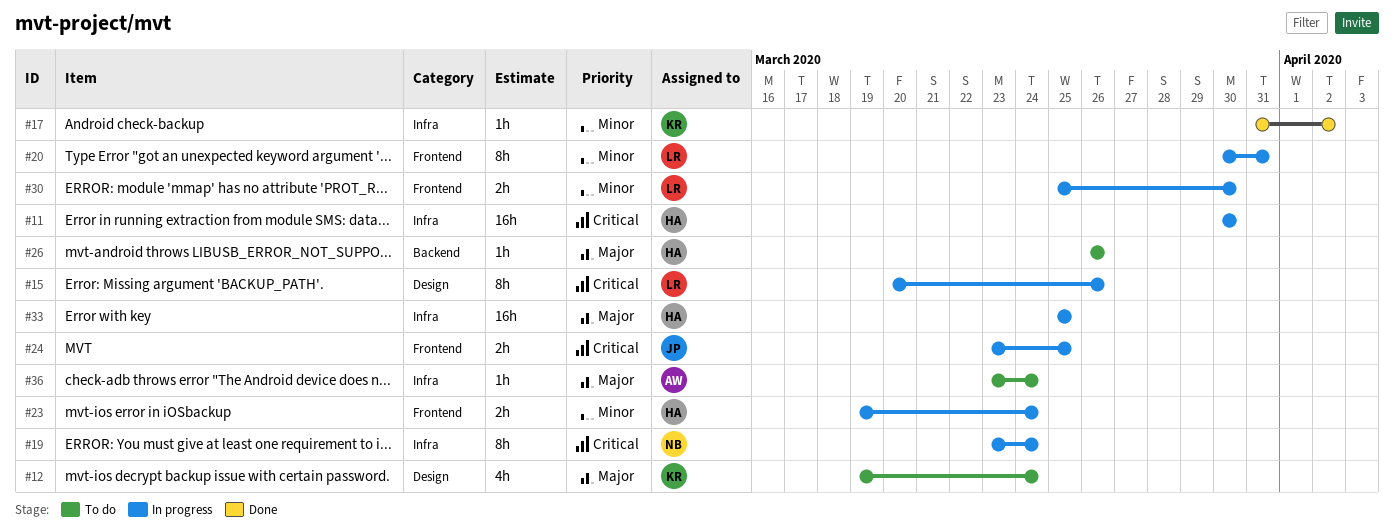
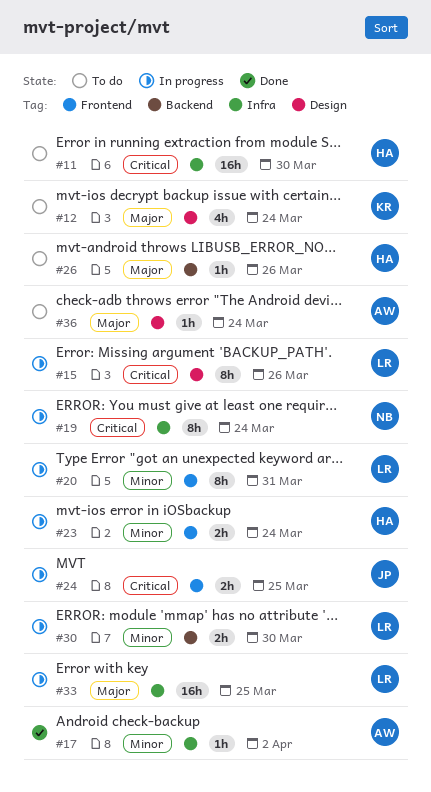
#11, status: In progress -> To do
#17, owner: KR -> AW
#30, label: Frontend -> Backend
#33, owner: HA -> LR
#36, label: Infra -> Design

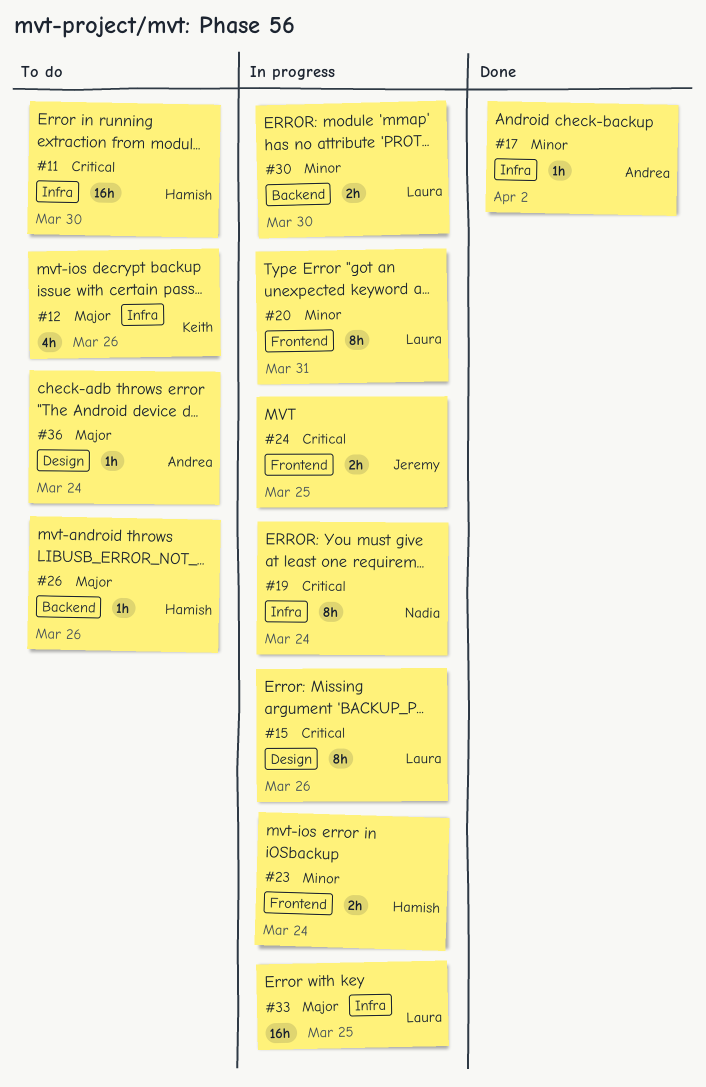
#12, label: Design -> Infra
#12, due: Mar 24 -> Mar 26

